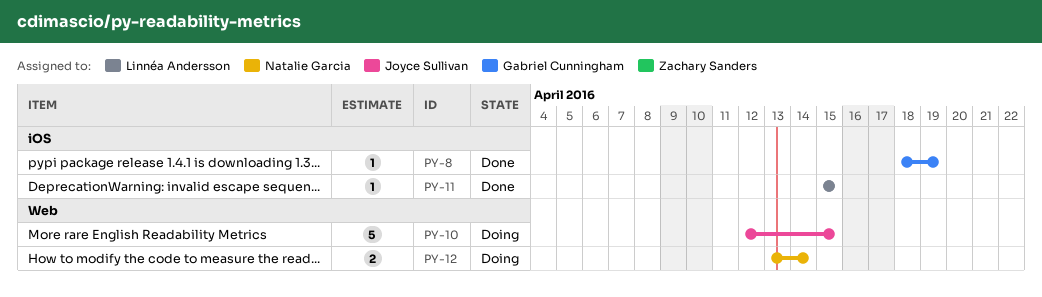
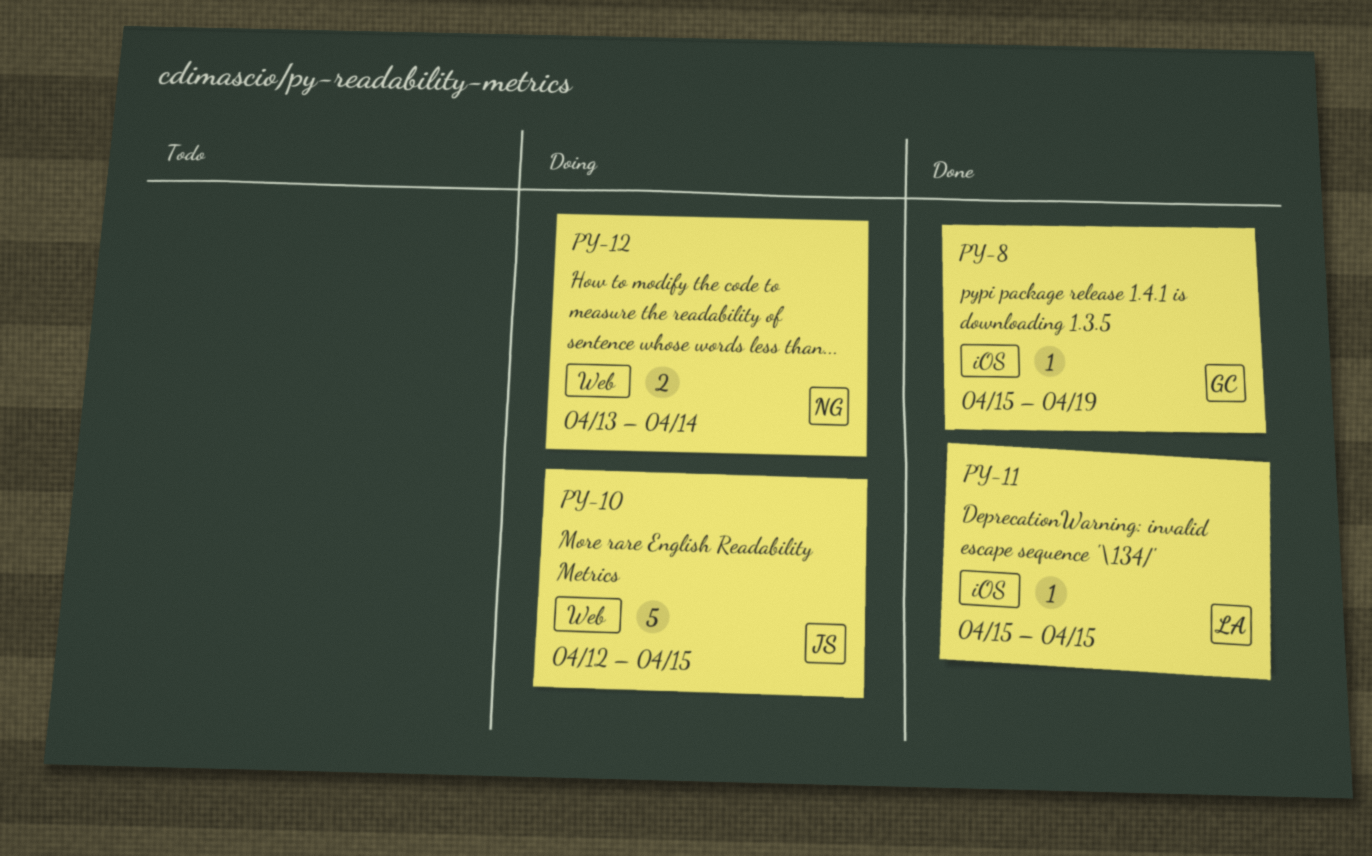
PY-8, start: Apr 18 -> Apr 15

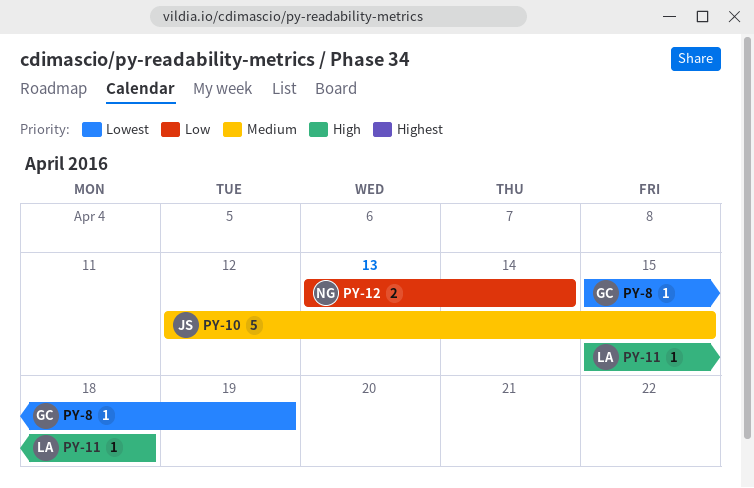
PY-11, due: Apr 15 -> Apr 18

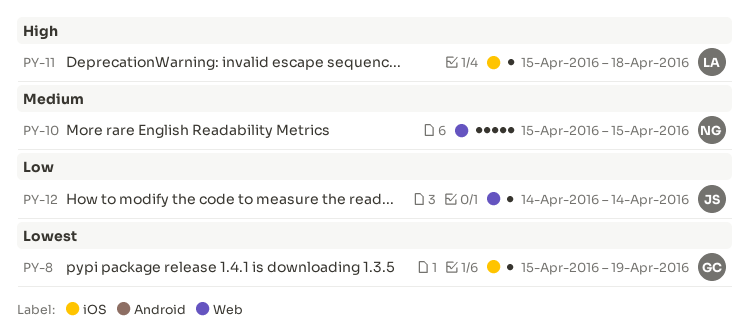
PY-10, owner: JS -> NG
PY-10, start: Apr 12 -> Apr 15
PY-12, owner: NG -> JS
PY-12, estimate: 2 -> 1
PY-12, start: Apr 13 -> Apr 14

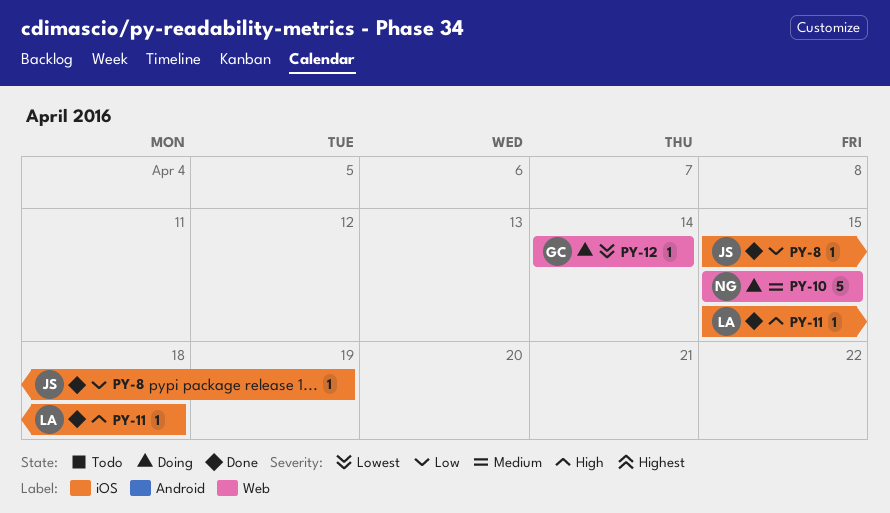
PY-8, owner: GC -> JS
PY-8, priority: Lowest -> Low
PY-12, owner: JS -> GC
PY-12, priority: Low -> Lowest

